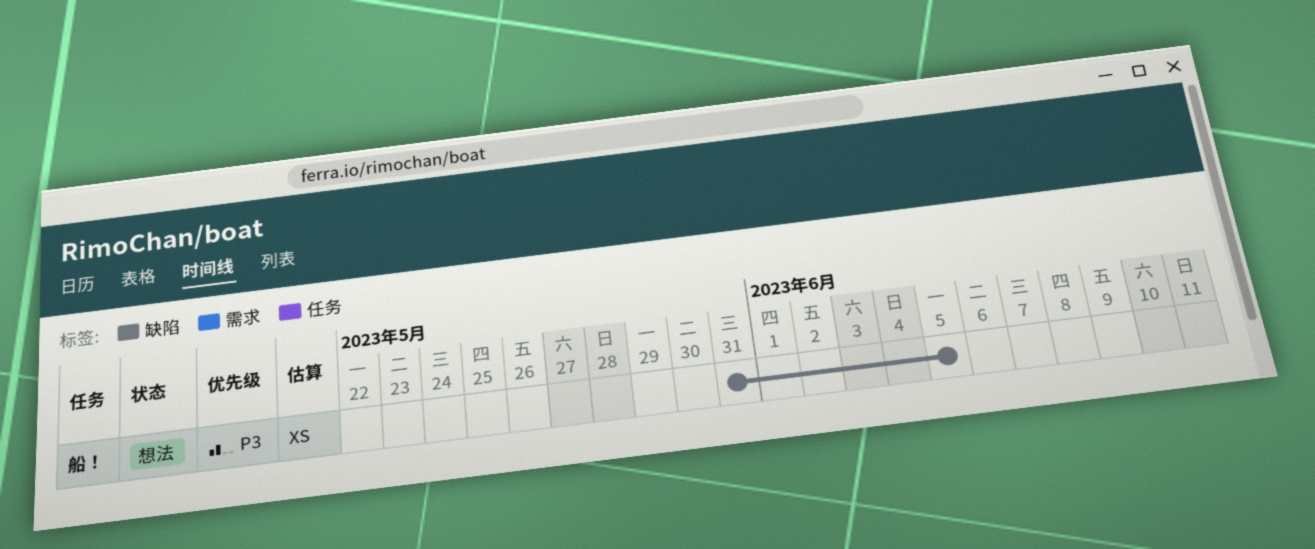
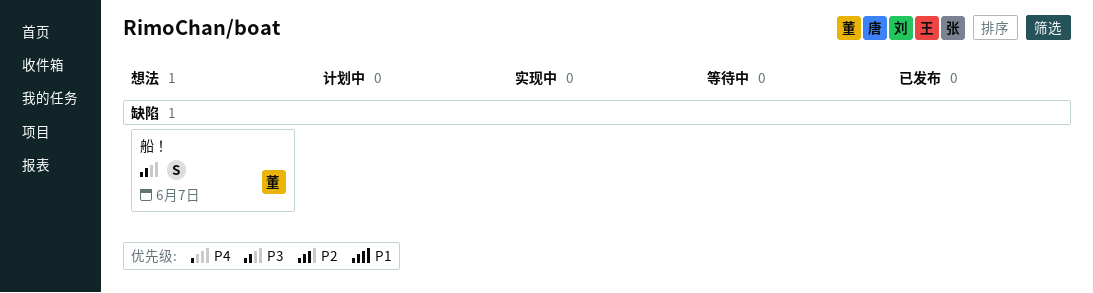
船！, estimate: XS -> S
船！, due: Jun 5 -> Jun 7

